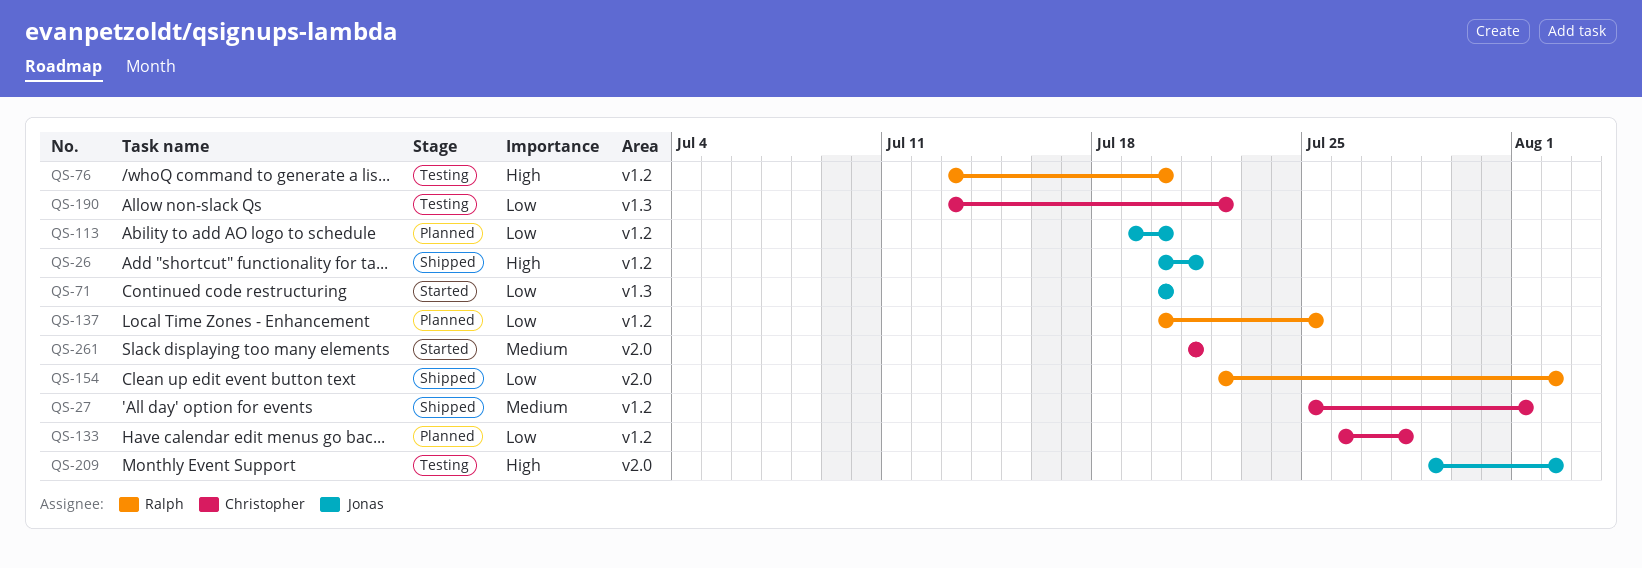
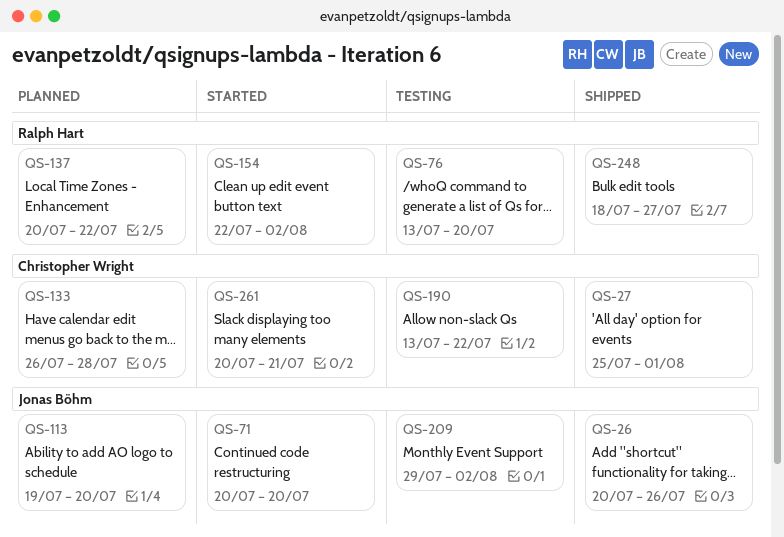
QS-26, due: Jul 21 -> Jul 26
QS-137, due: Jul 25 -> Jul 22
QS-154, status: Shipped -> Started
QS-248: none -> present
QS-261, start: Jul 21 -> Jul 20

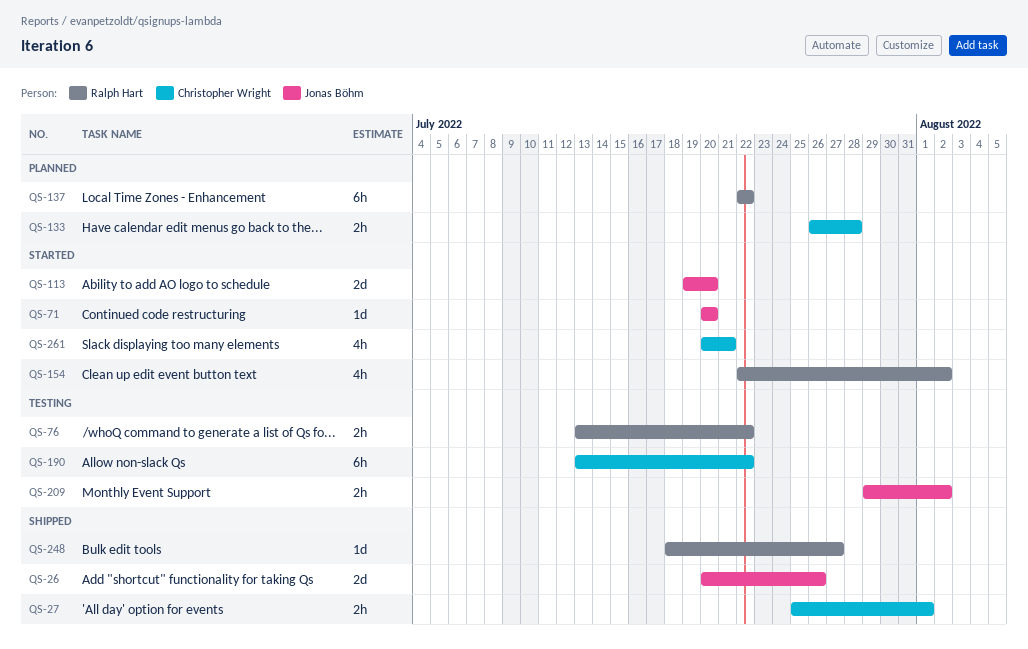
QS-76, due: Jul 20 -> Jul 22
QS-113, status: Planned -> Started
QS-137, start: Jul 20 -> Jul 22

